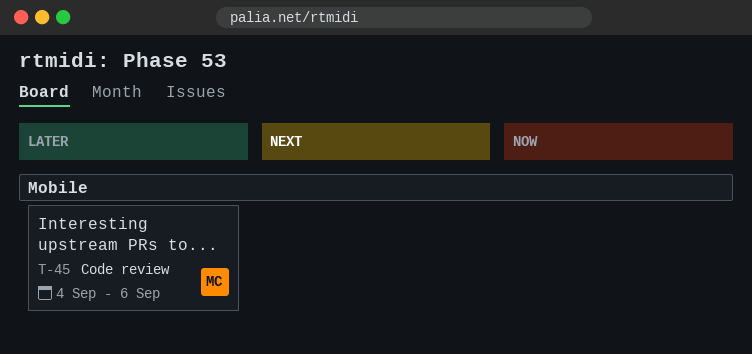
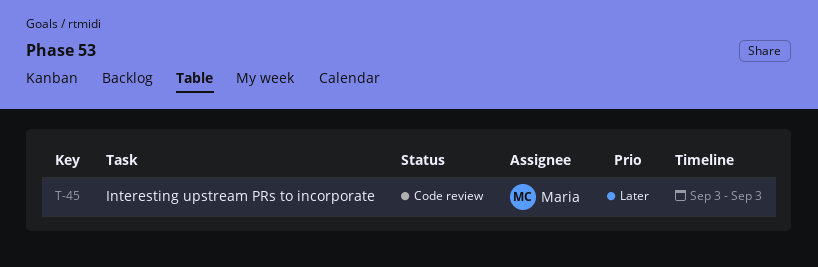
T-45, start: Sep 4 -> Sep 3
T-45, due: Sep 6 -> Sep 3

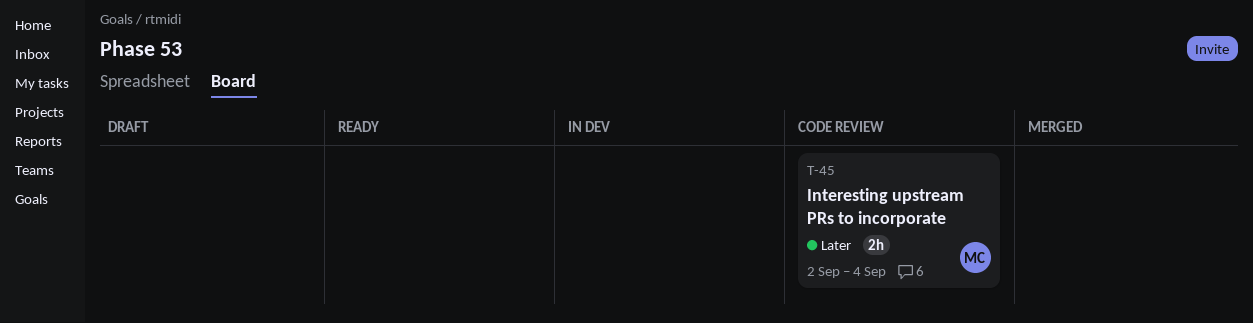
T-45, start: Sep 3 -> Sep 2
T-45, due: Sep 3 -> Sep 4

